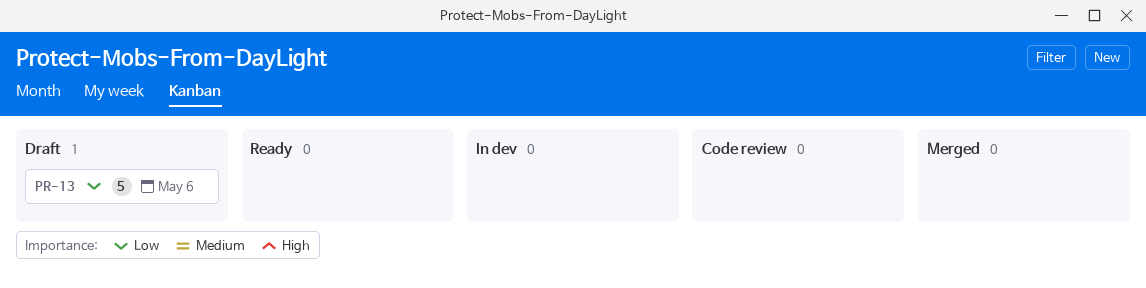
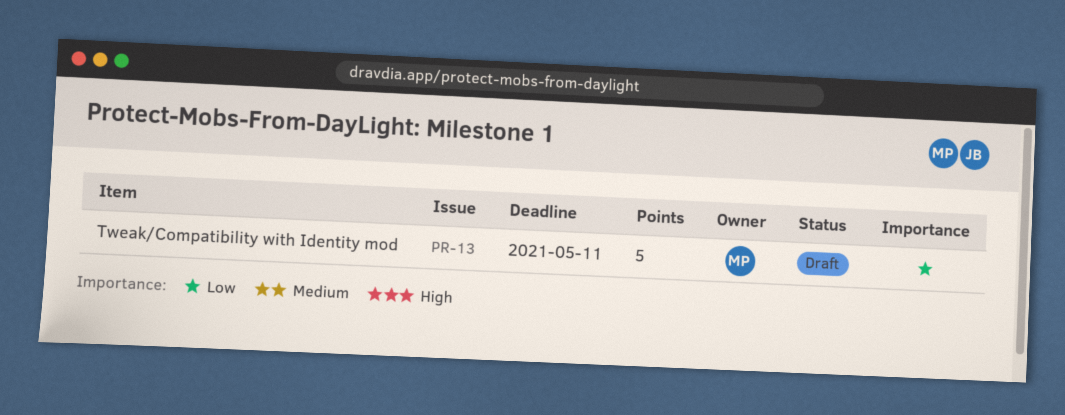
PR-13, due: May 6 -> May 11

